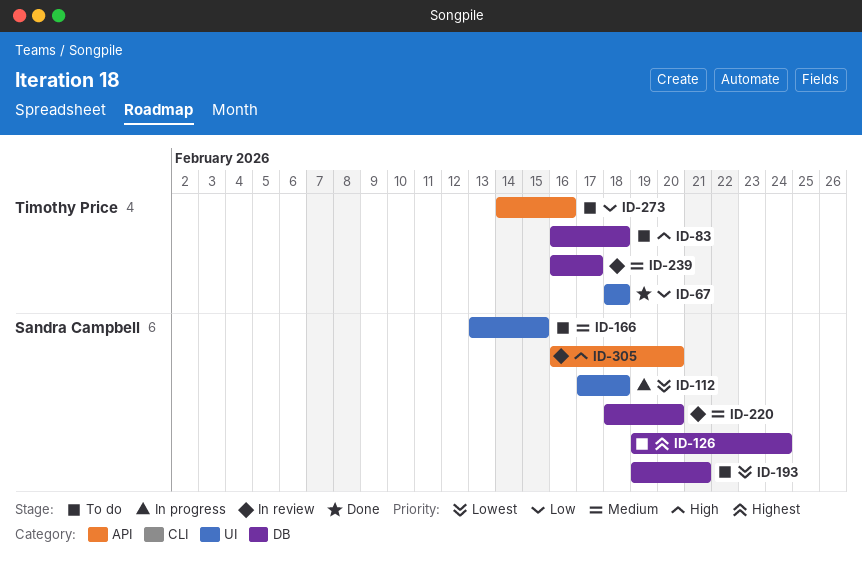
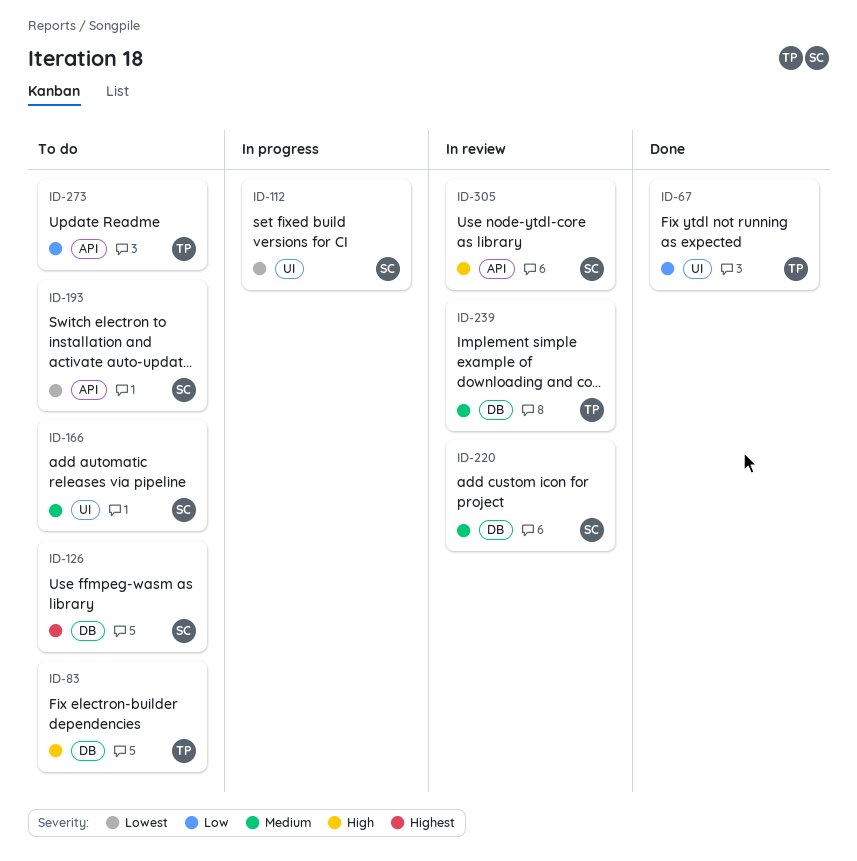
ID-193, label: DB -> API

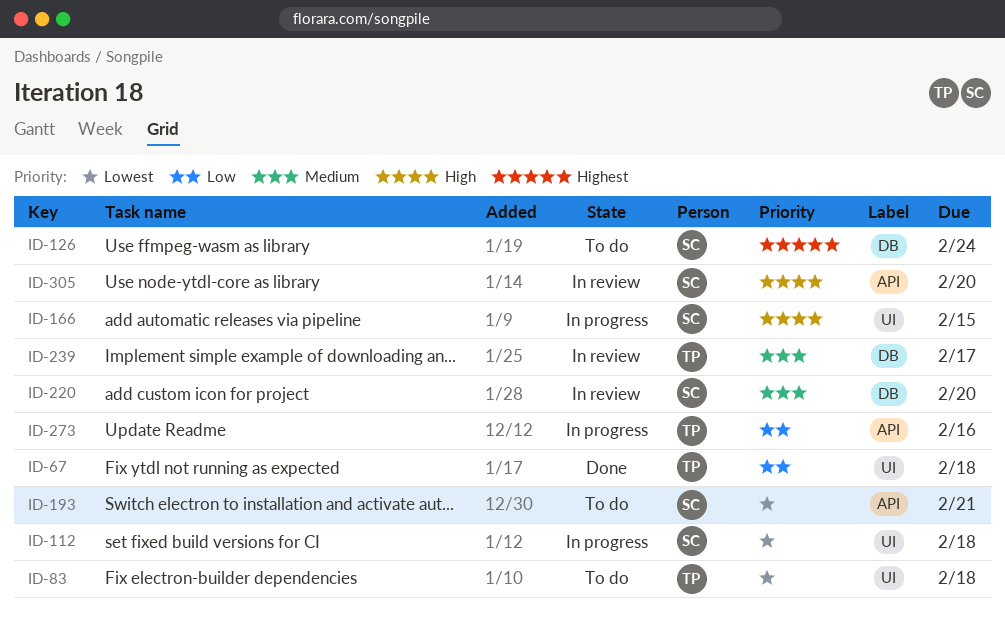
ID-83, priority: High -> Lowest
ID-83, label: DB -> UI
ID-166, status: To do -> In progress
ID-166, priority: Medium -> High
ID-273, status: To do -> In progress

